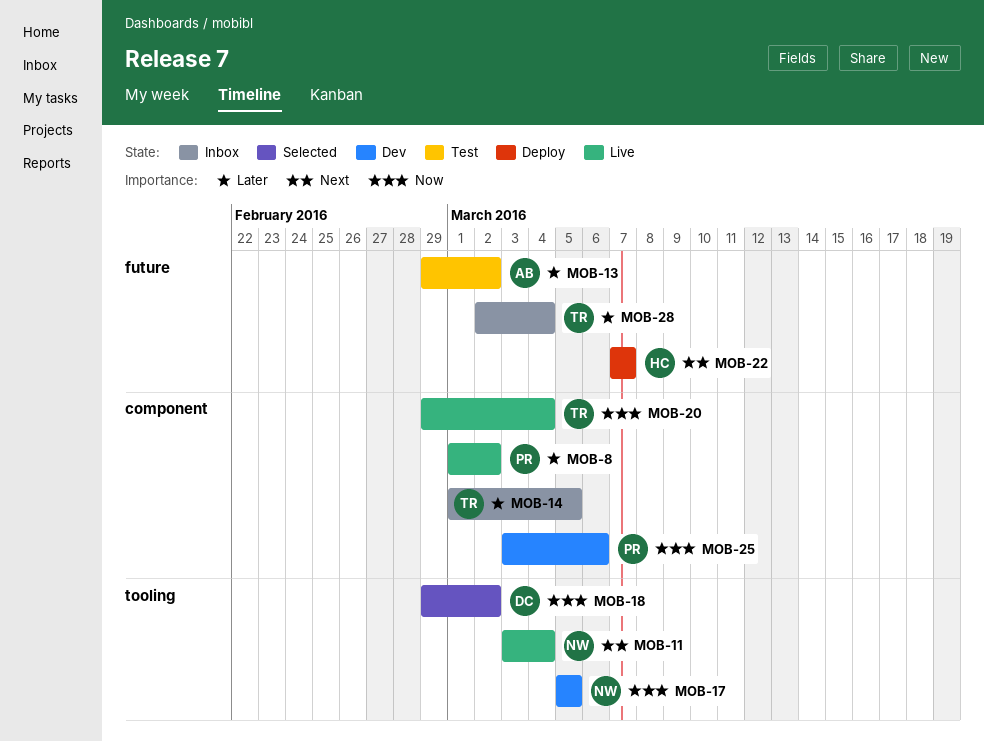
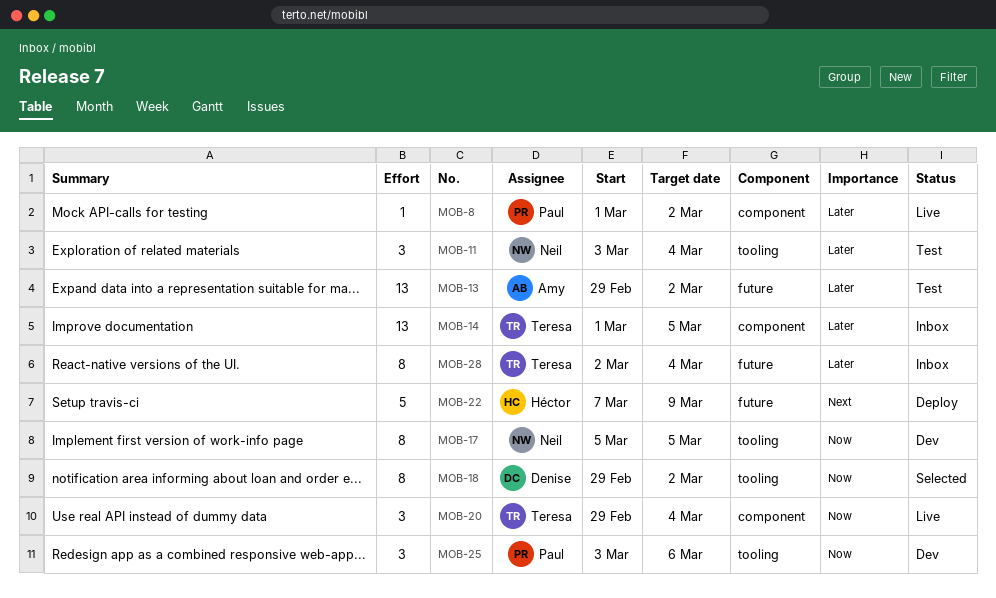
MOB-11, status: Live -> Test
MOB-11, priority: Next -> Later
MOB-22, due: Mar 7 -> Mar 9
MOB-25, label: component -> tooling

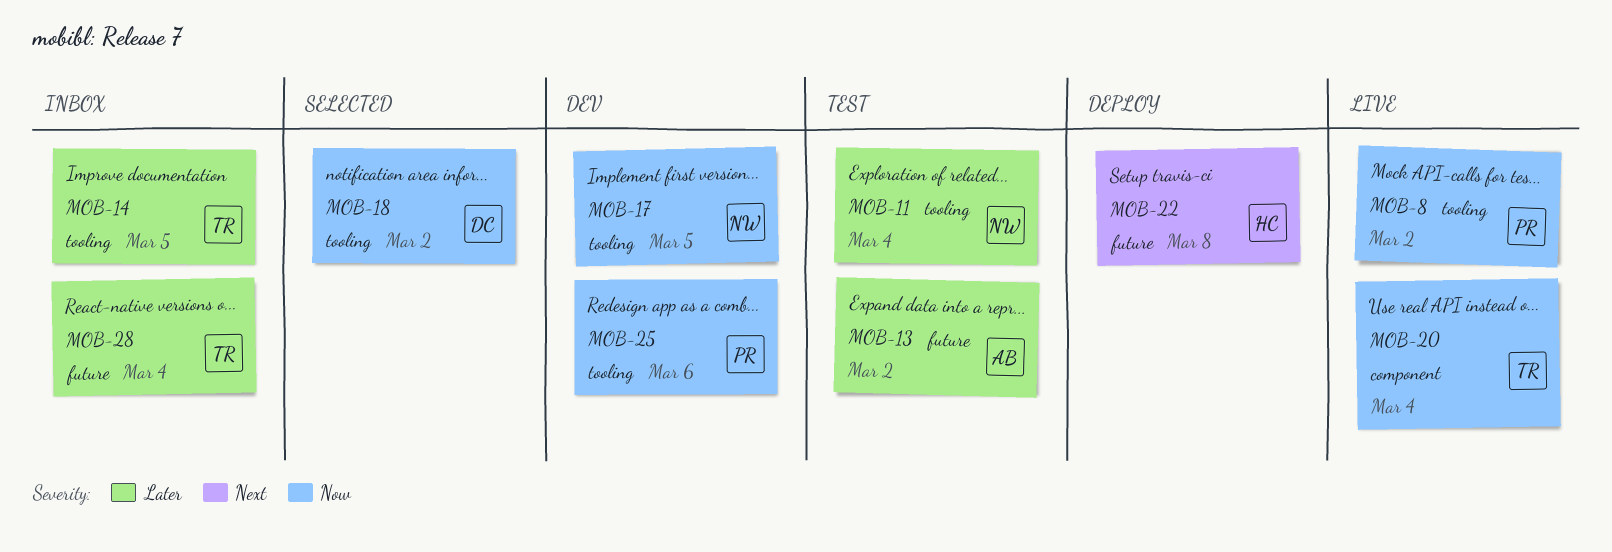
MOB-8, priority: Later -> Now
MOB-8, label: component -> tooling
MOB-14, label: component -> tooling
MOB-22, due: Mar 9 -> Mar 8

